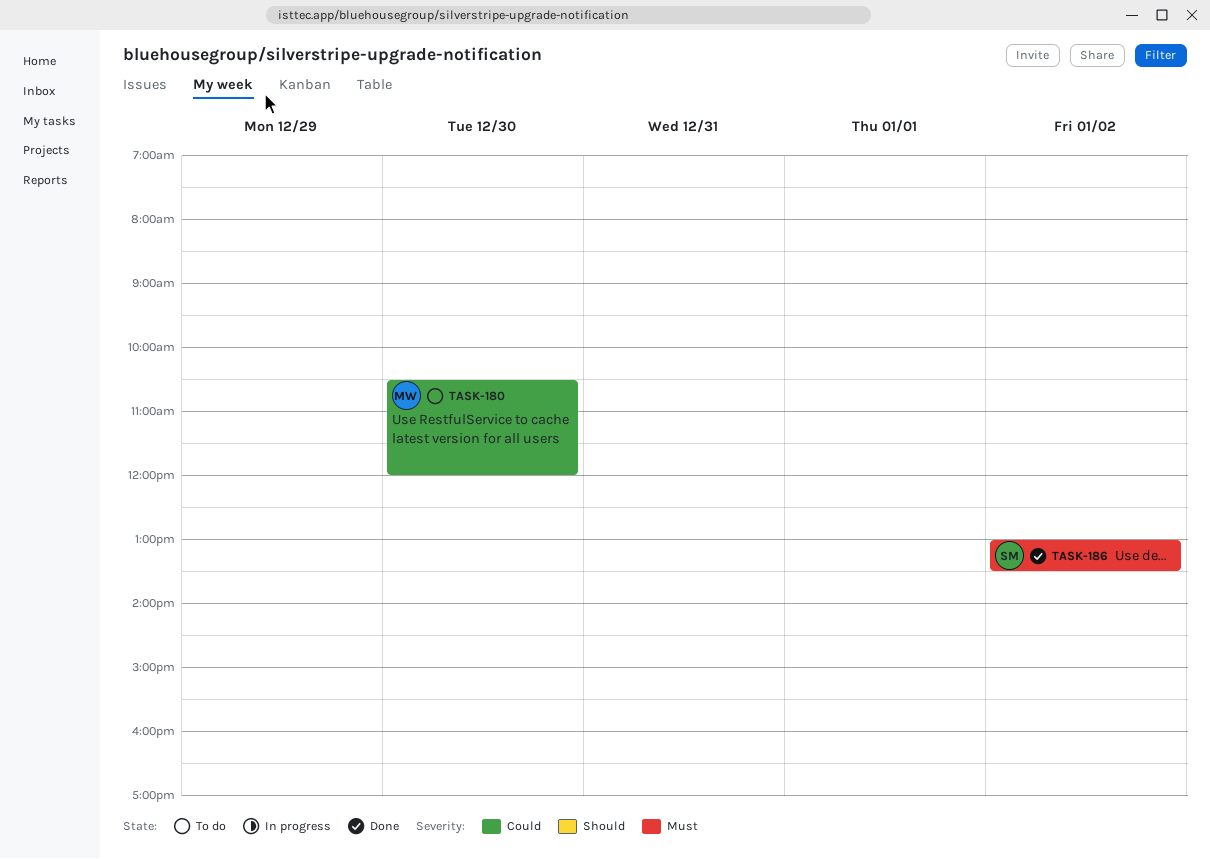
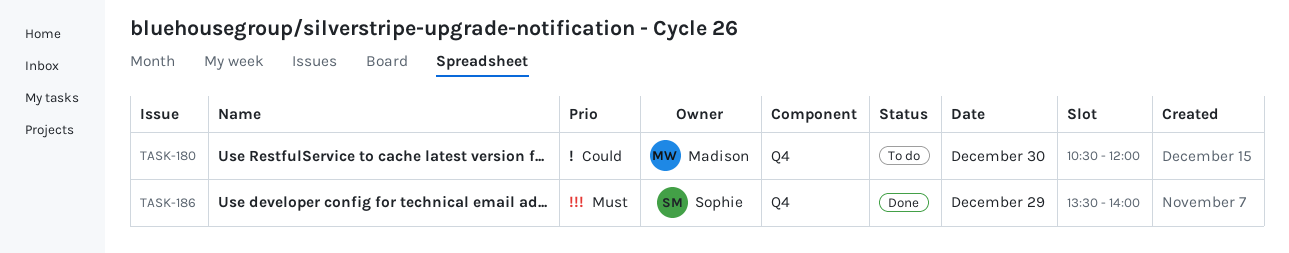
TASK-186, day: Jan 2 -> Dec 29
TASK-186, begins: 13:00 -> 13:30
TASK-186, ends: 13:30 -> 14:00

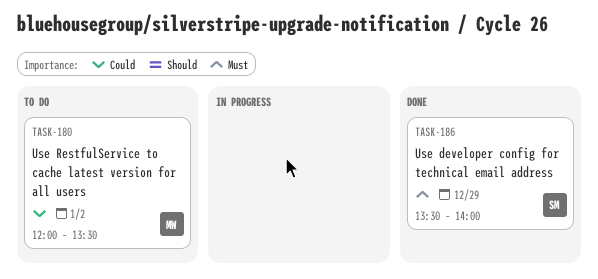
TASK-180, day: Dec 30 -> Jan 2
TASK-180, begins: 10:30 -> 12:00
TASK-180, ends: 12:00 -> 13:30

